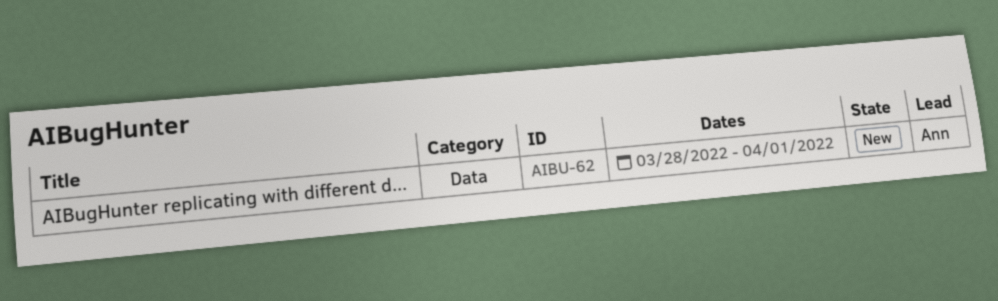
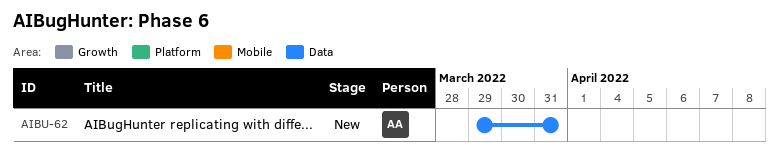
AIBU-62, start: Mar 28 -> Mar 29
AIBU-62, due: Apr 1 -> Mar 31

